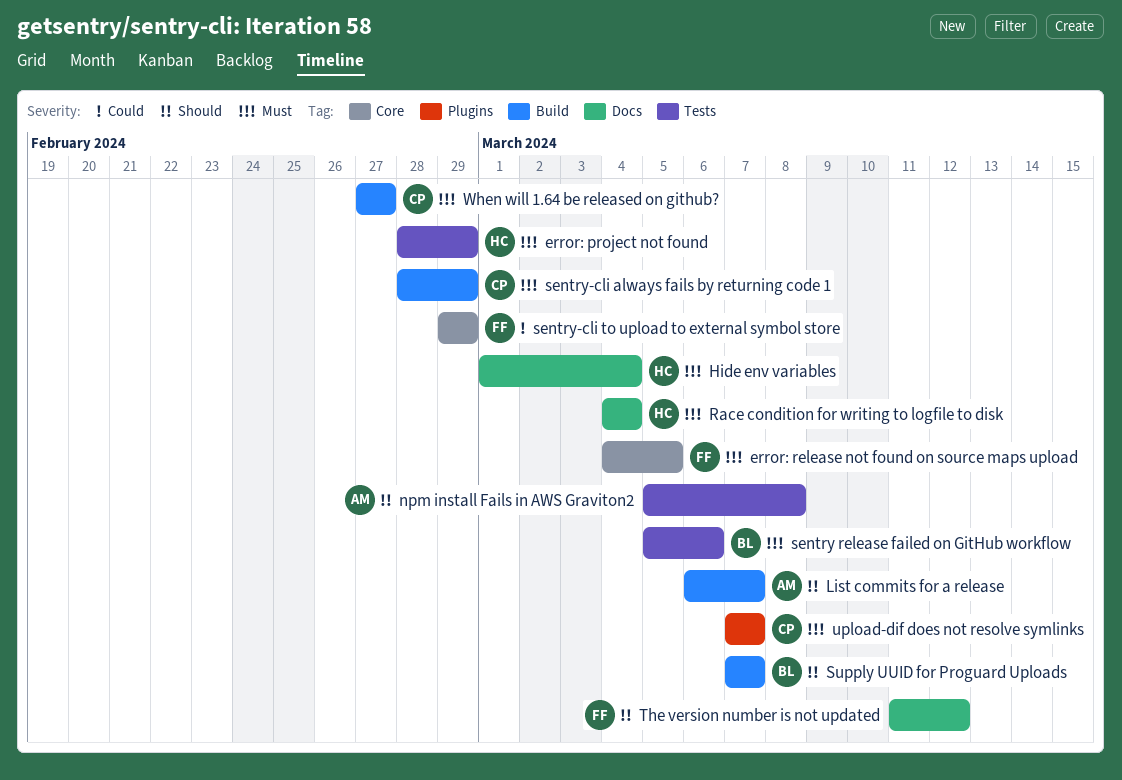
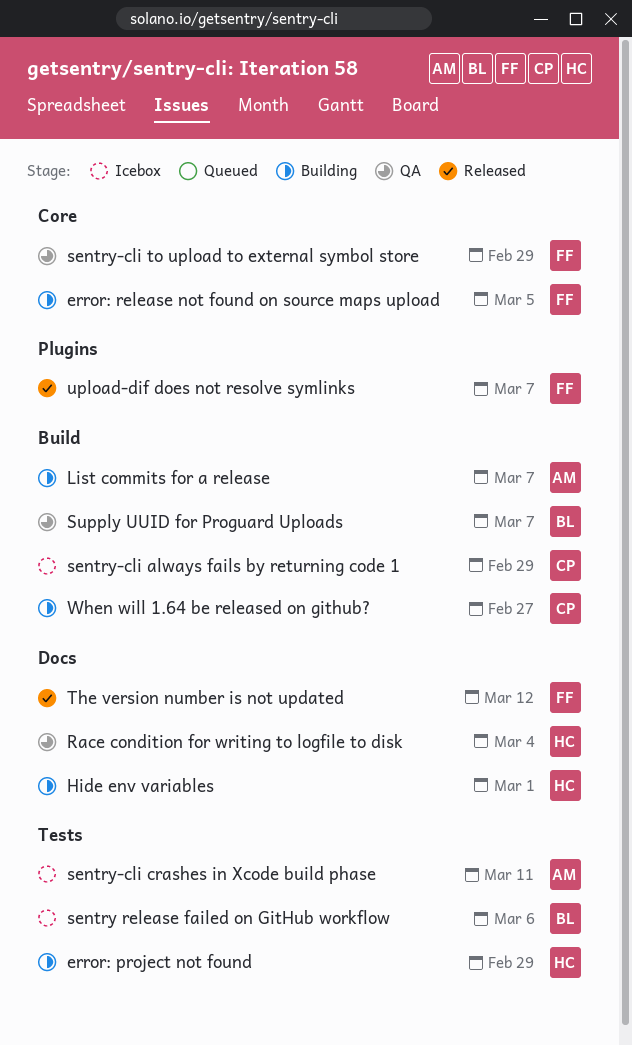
Hide env variables, due: Mar 4 -> Mar 1
npm install Fails in AWS Graviton2: present -> none
sentry-cli crashes in Xcode build phase: none -> present
upload-dif does not resolve symlinks, owner: CP -> FF

